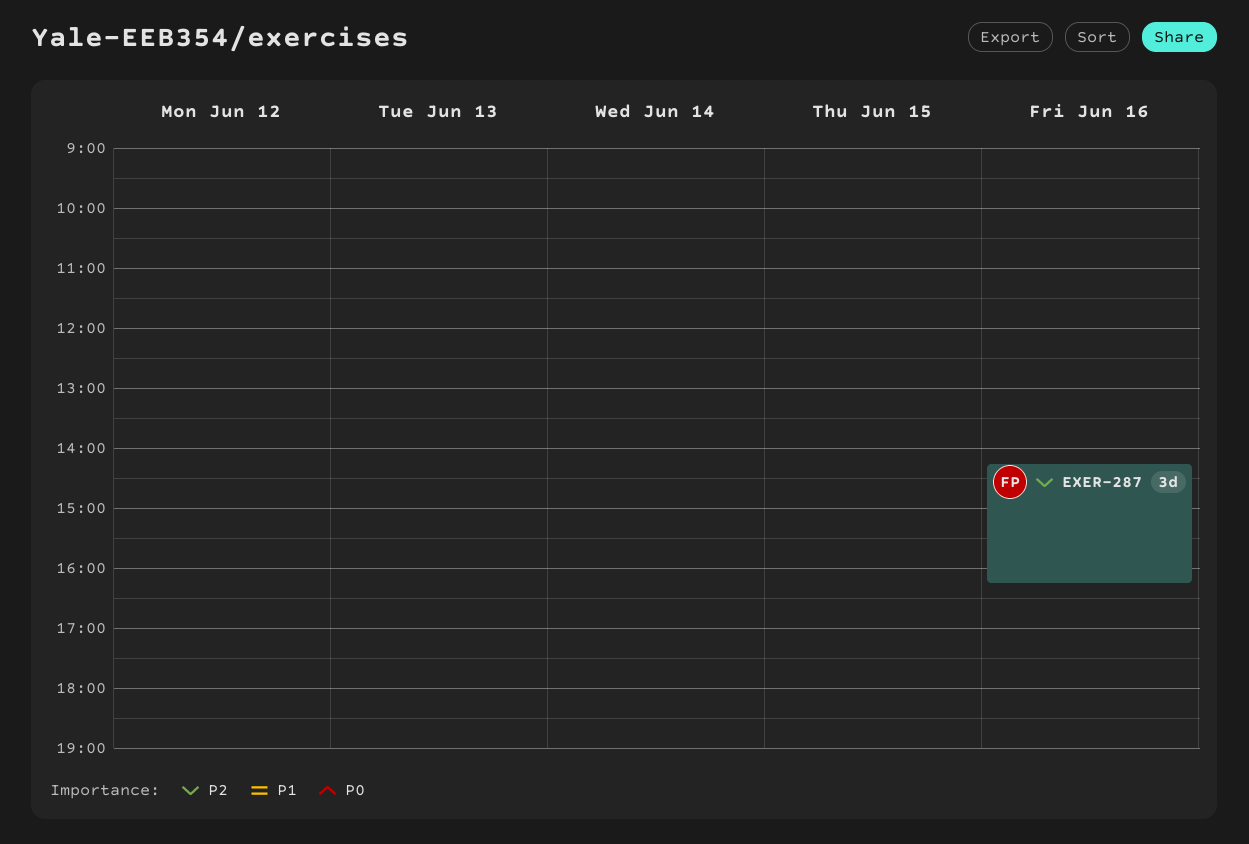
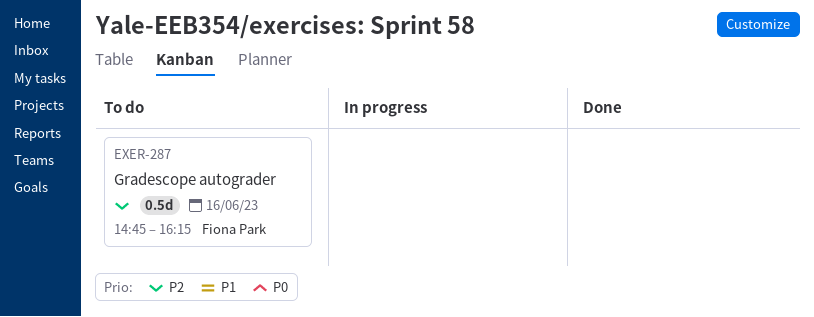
EXER-287, estimate: 3d -> 0.5d
EXER-287, begins: 14:15 -> 14:45

